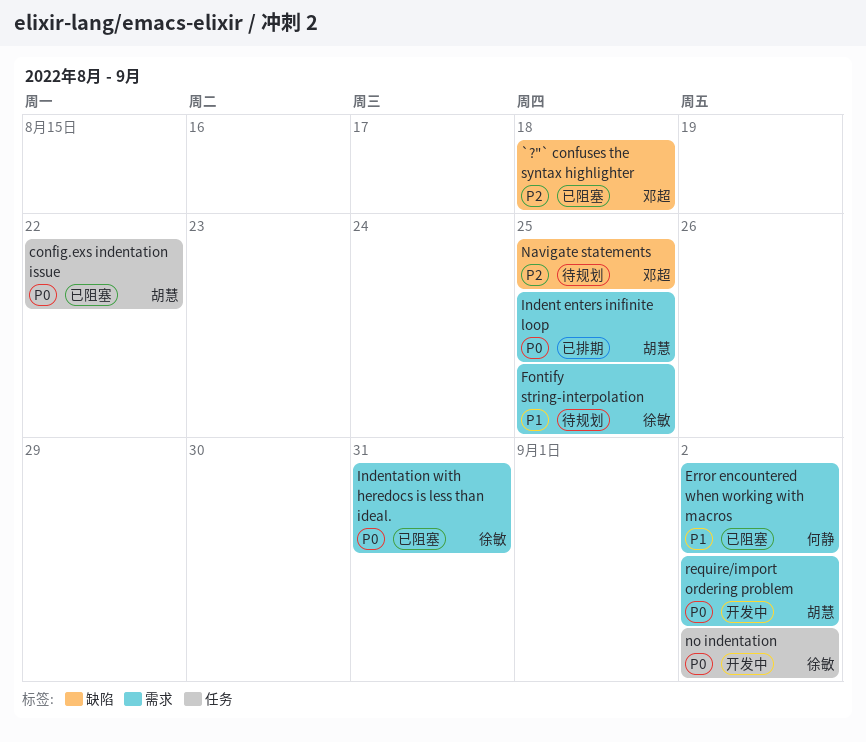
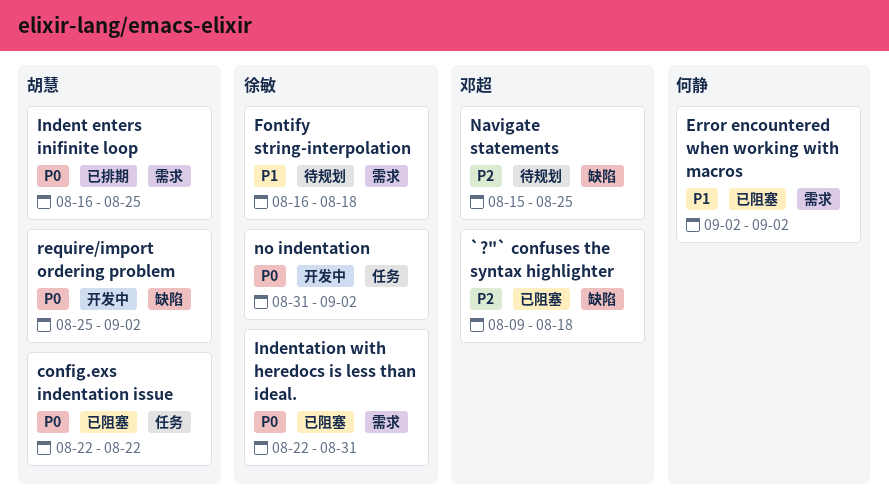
Fontify string-interpolation, due: Aug 25 -> Aug 18
require/import ordering problem, label: 需求 -> 缺陷

